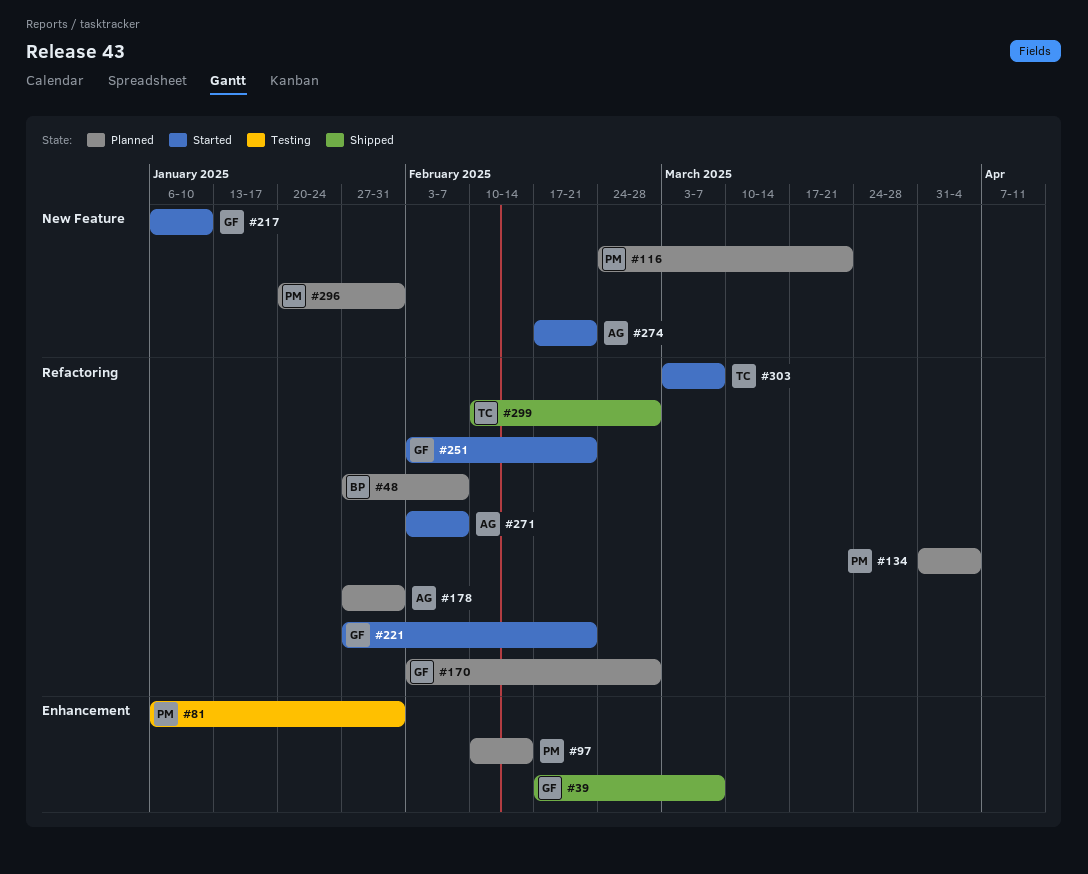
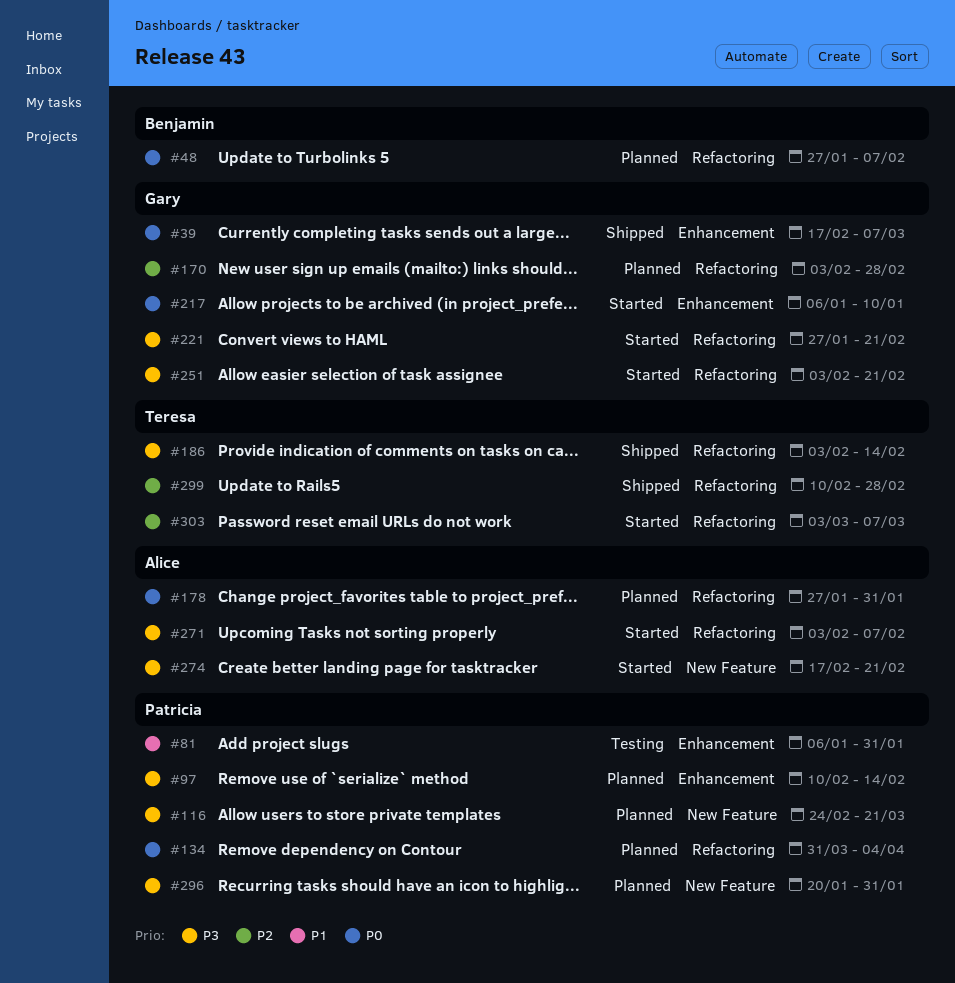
#186: none -> present
#217, label: New Feature -> Enhancement

